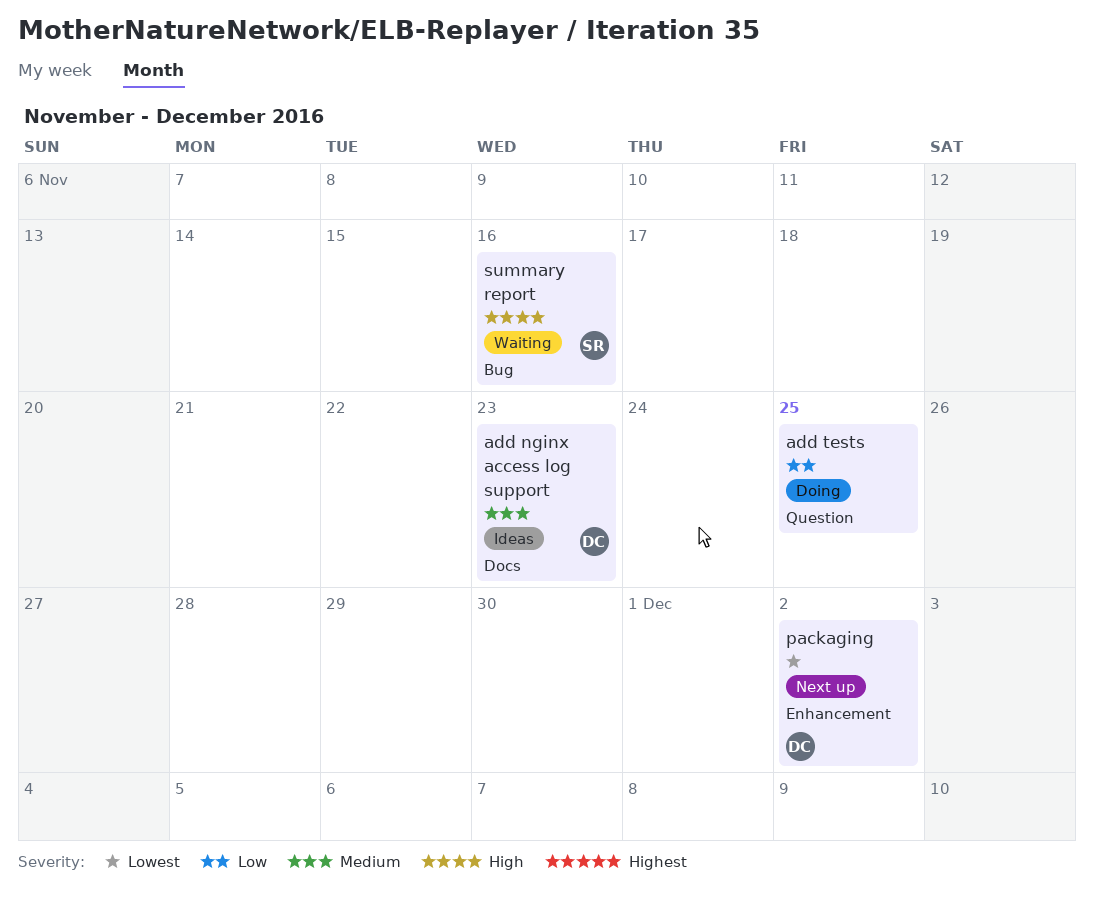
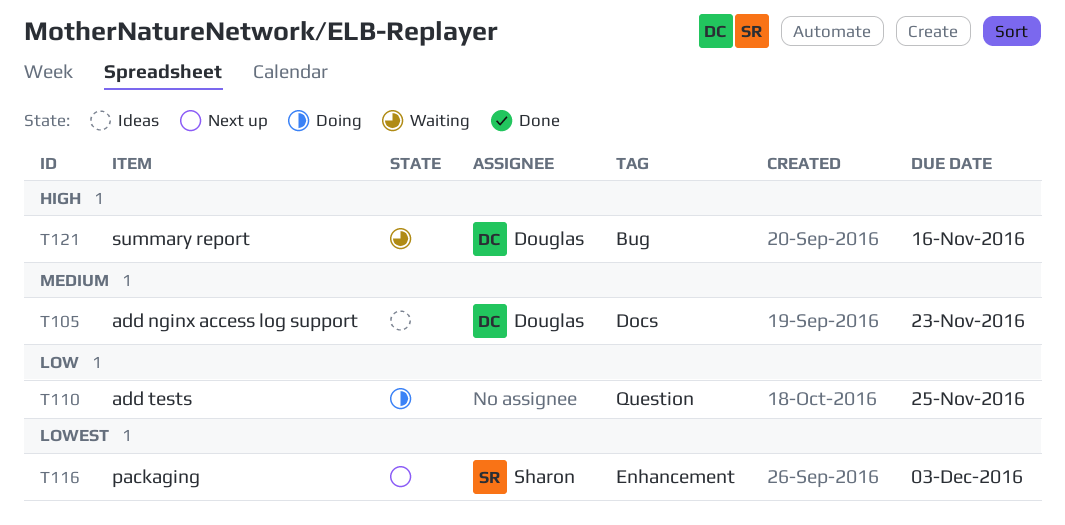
packaging, owner: Douglas -> Sharon
packaging, due: Dec 2 -> Dec 3
summary report, owner: Sharon -> Douglas

